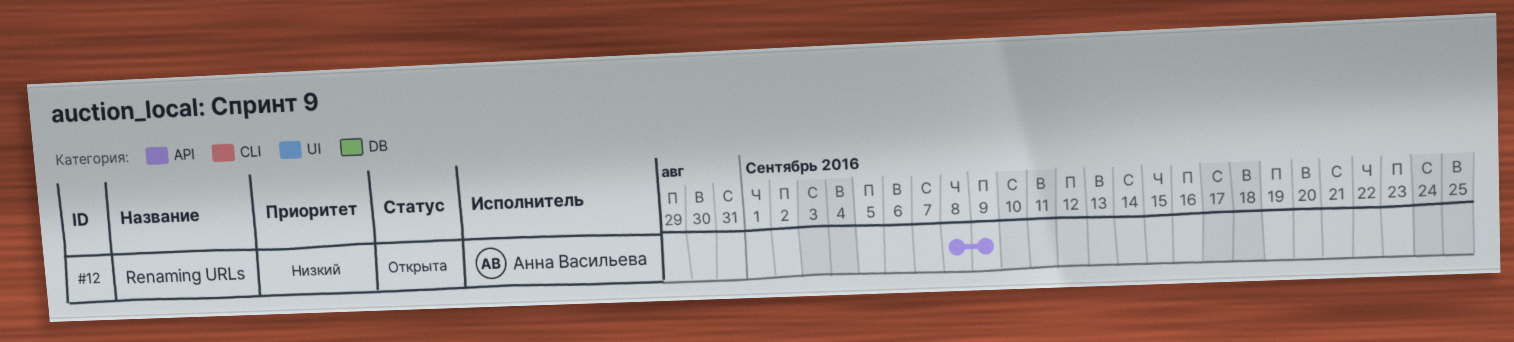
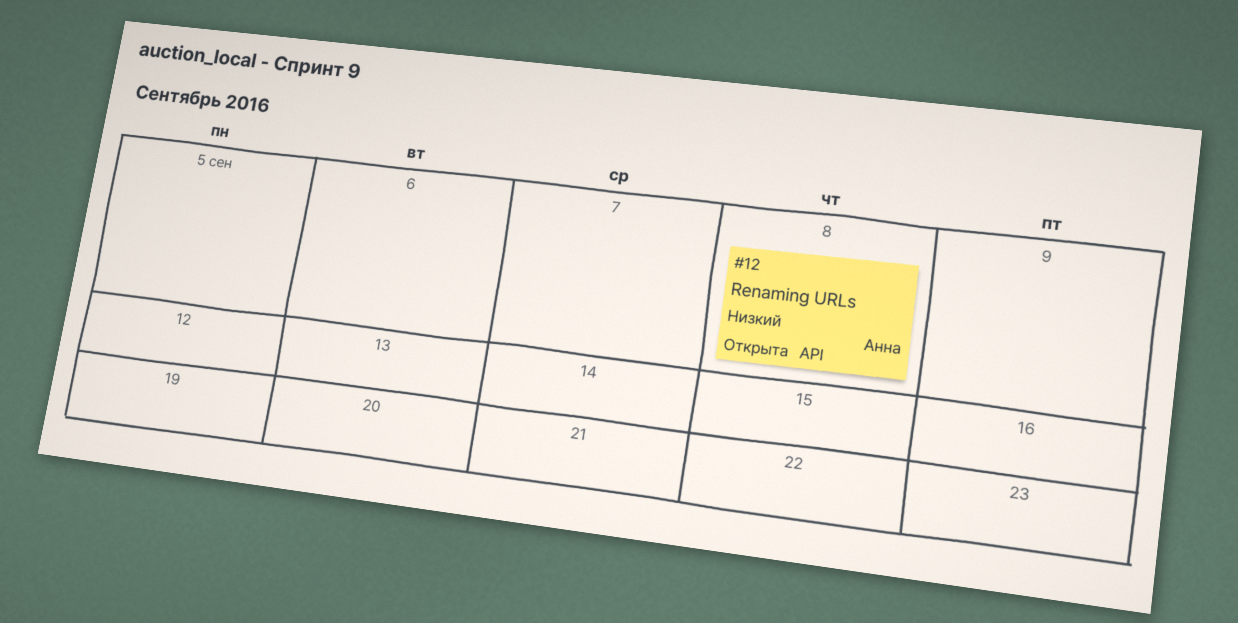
#12, due: Sep 9 -> Sep 8

